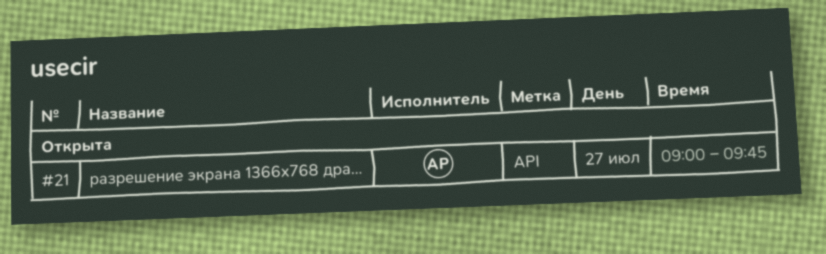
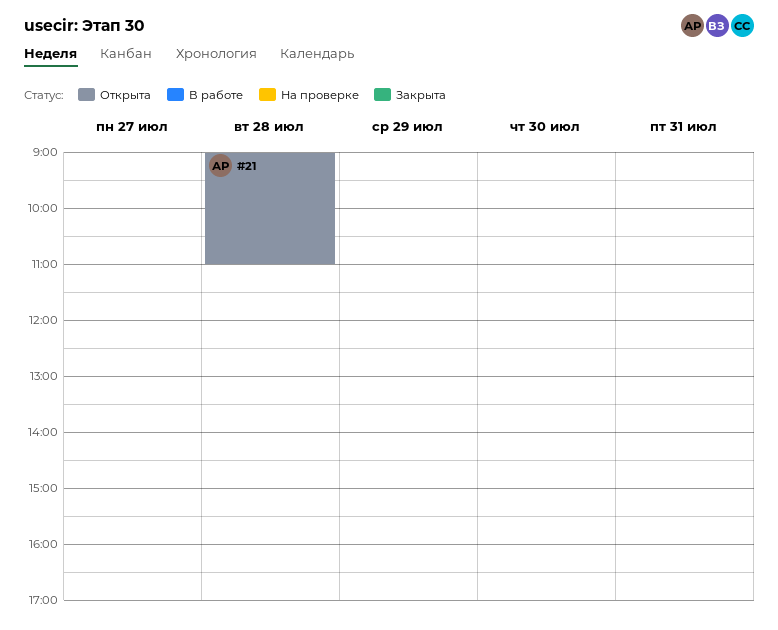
#21, day: Jul 27 -> Jul 28
#21, ends: 09:45 -> 11:00

